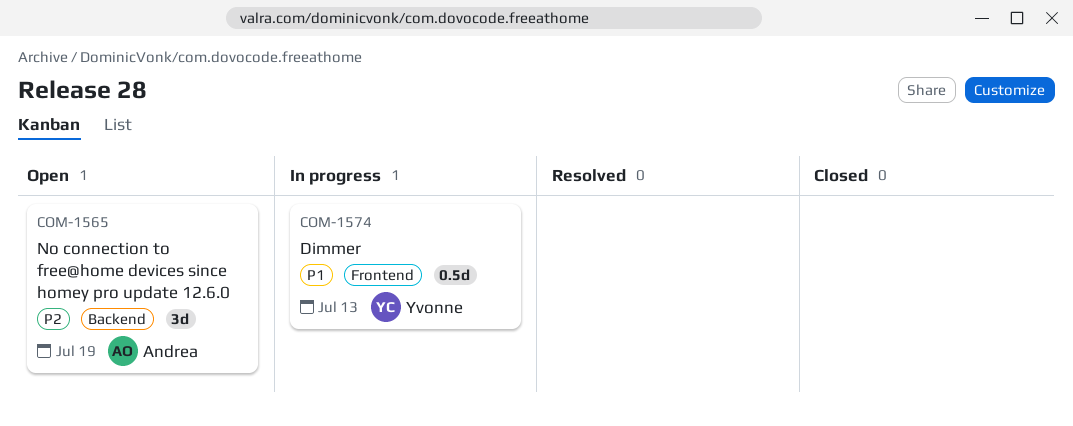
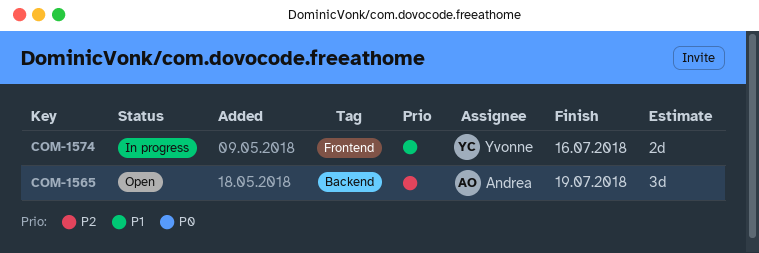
COM-1574, estimate: 0.5d -> 2d
COM-1574, due: Jul 13 -> Jul 16

